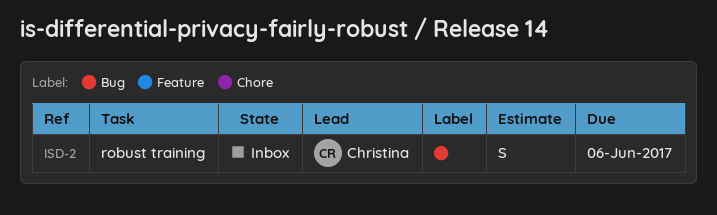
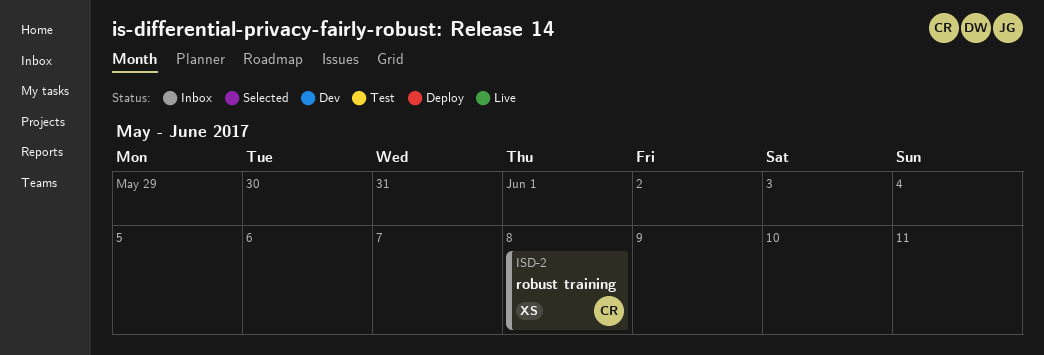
ISD-2, estimate: S -> XS
ISD-2, due: Jun 6 -> Jun 8

